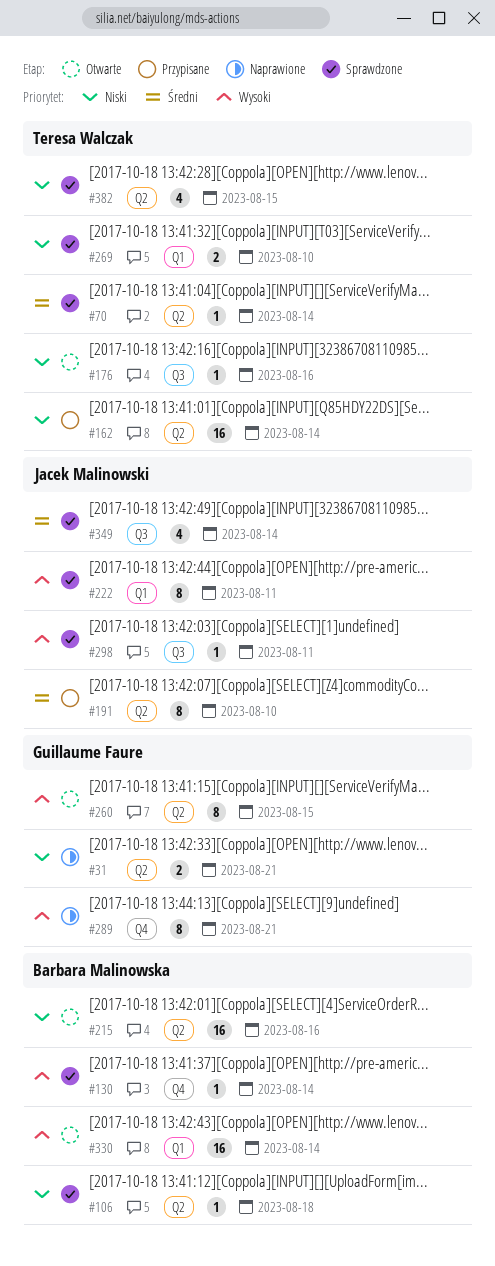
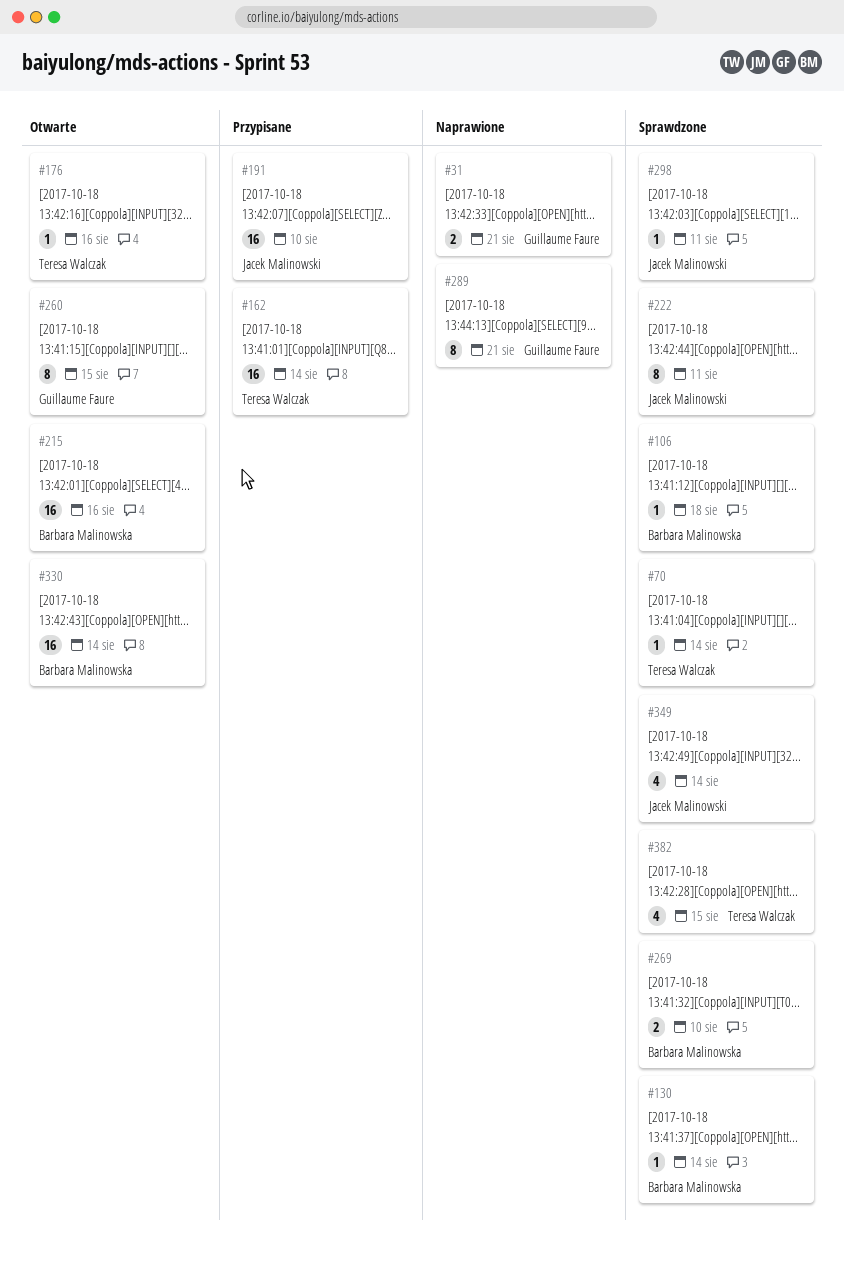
#191, estimate: 8 -> 16
#269, owner: Teresa Walczak -> Barbara Malinowska

